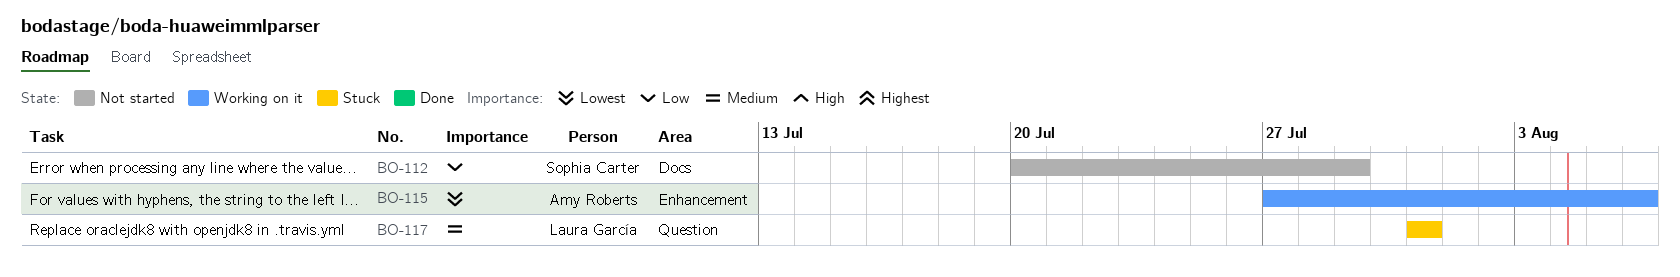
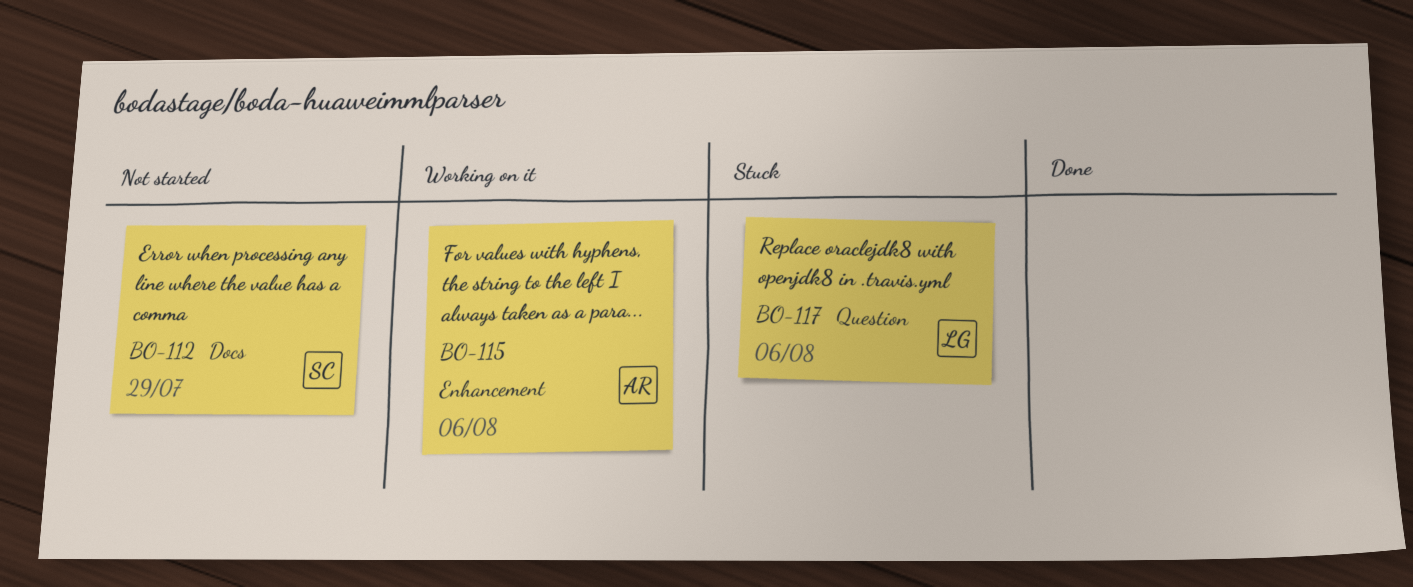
BO-117, due: Jul 31 -> Aug 6

